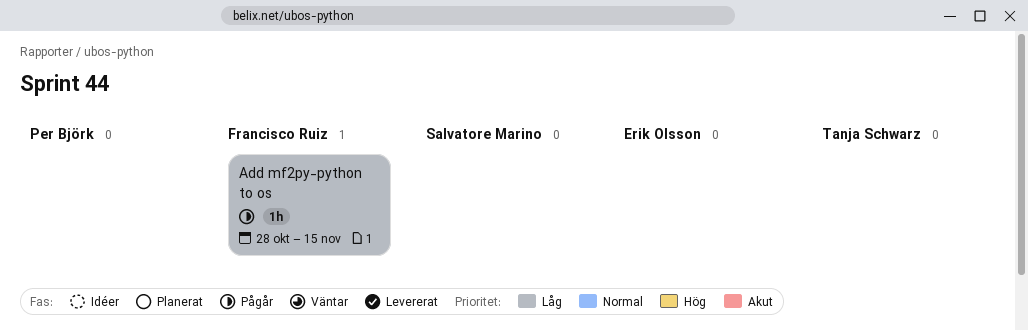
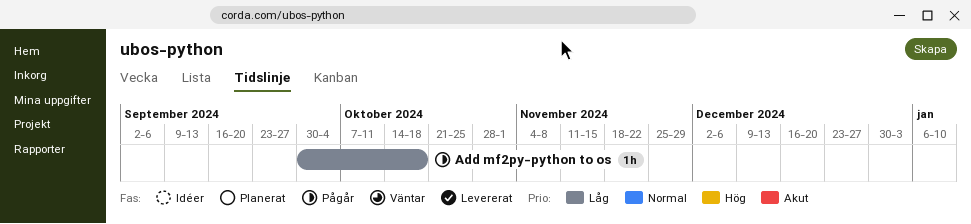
Add mf2py-python to os, start: Oct 28 -> Sep 30
Add mf2py-python to os, due: Nov 15 -> Oct 18

